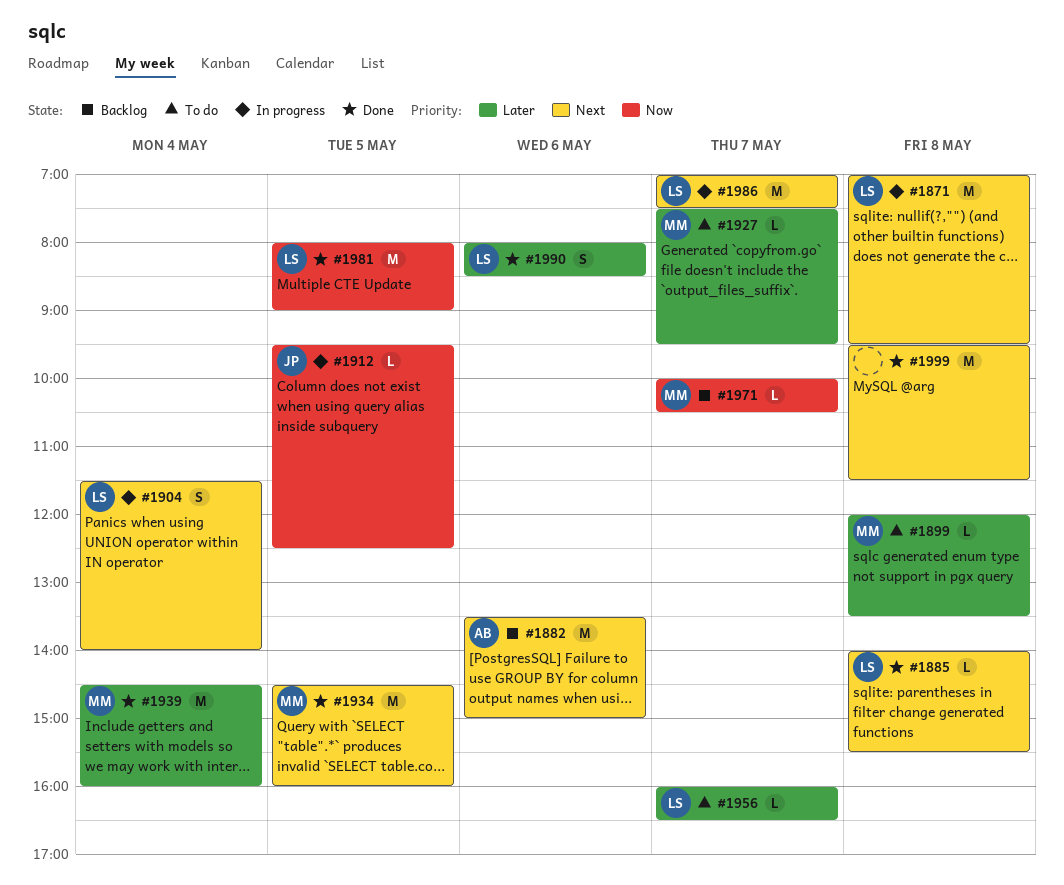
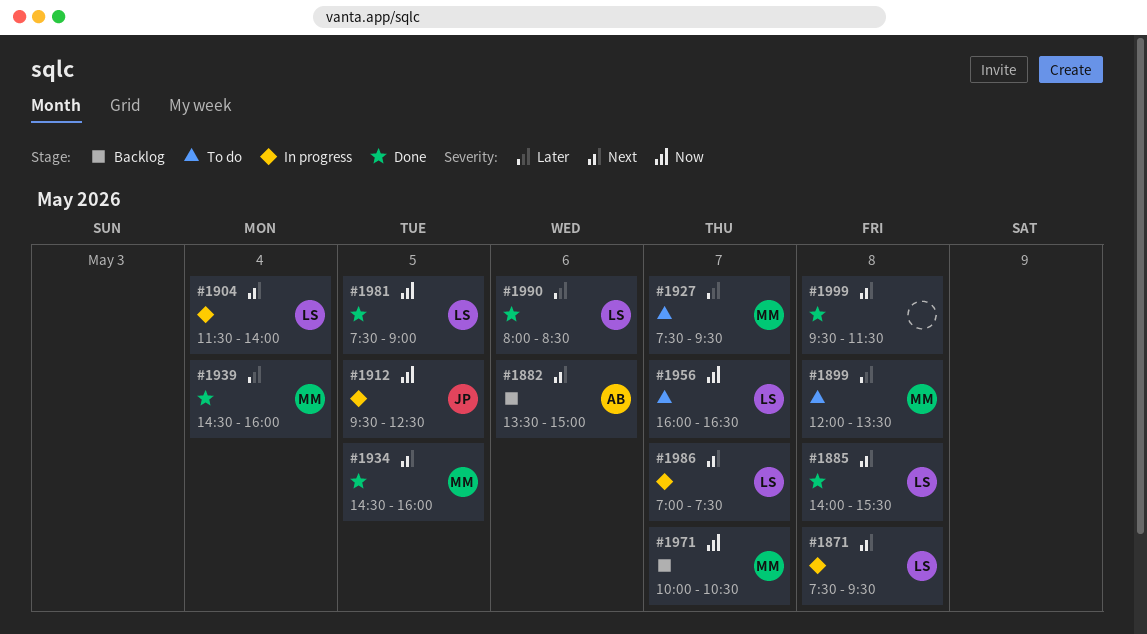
#1871, begins: 07:00 -> 07:30
#1956, priority: Later -> Now
#1981, begins: 08:00 -> 07:30

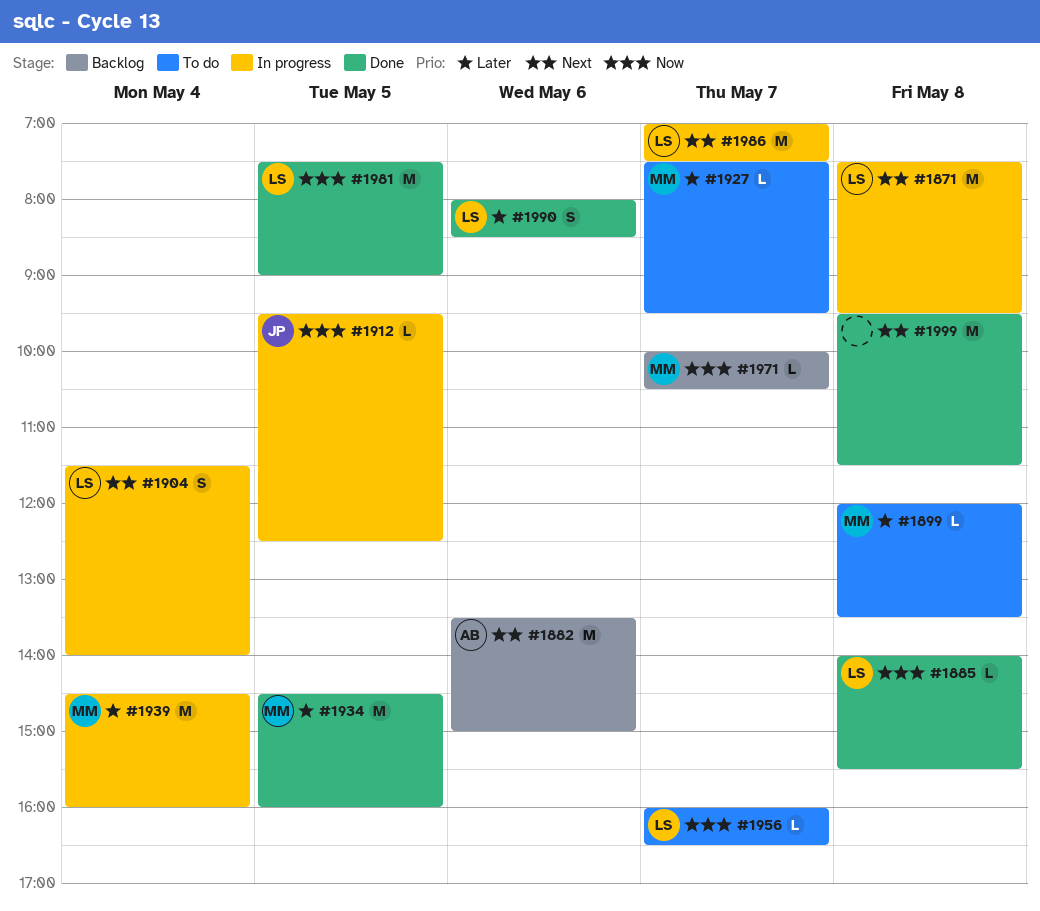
#1885, priority: Next -> Now
#1934, priority: Next -> Later
#1939, status: Done -> In progress

